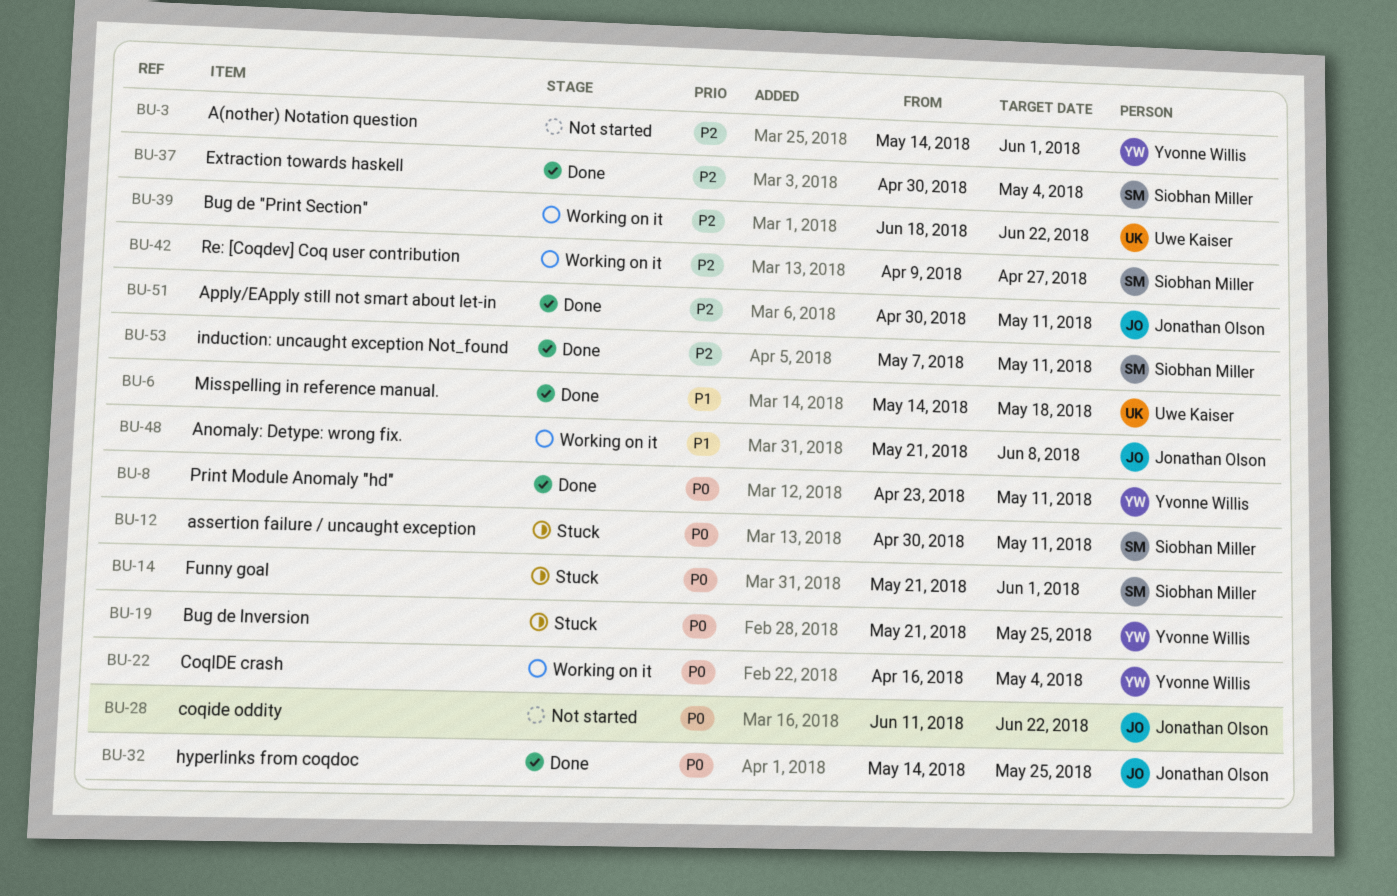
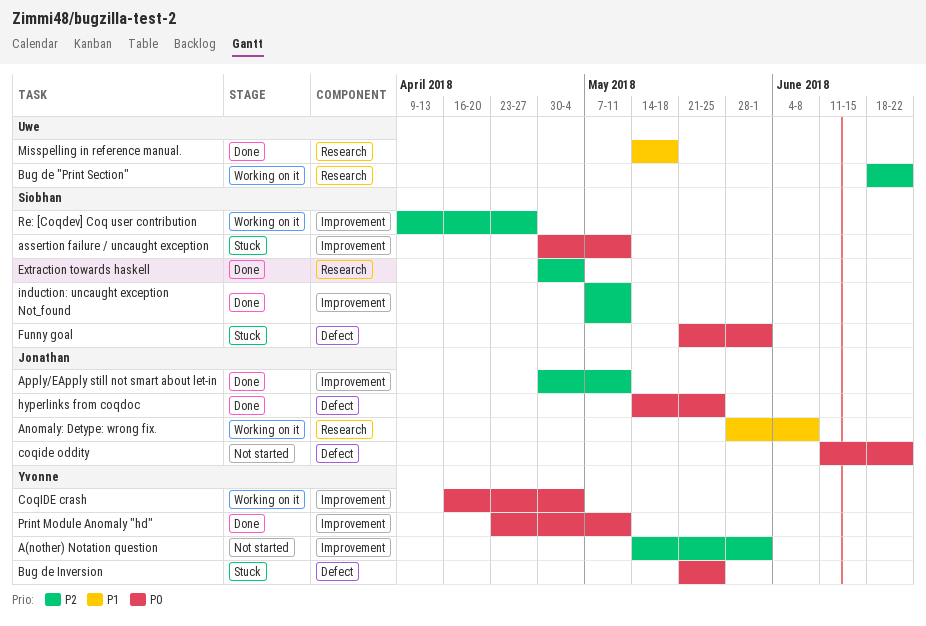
Anomaly: Detype: wrong fix., start: May 21 -> May 28

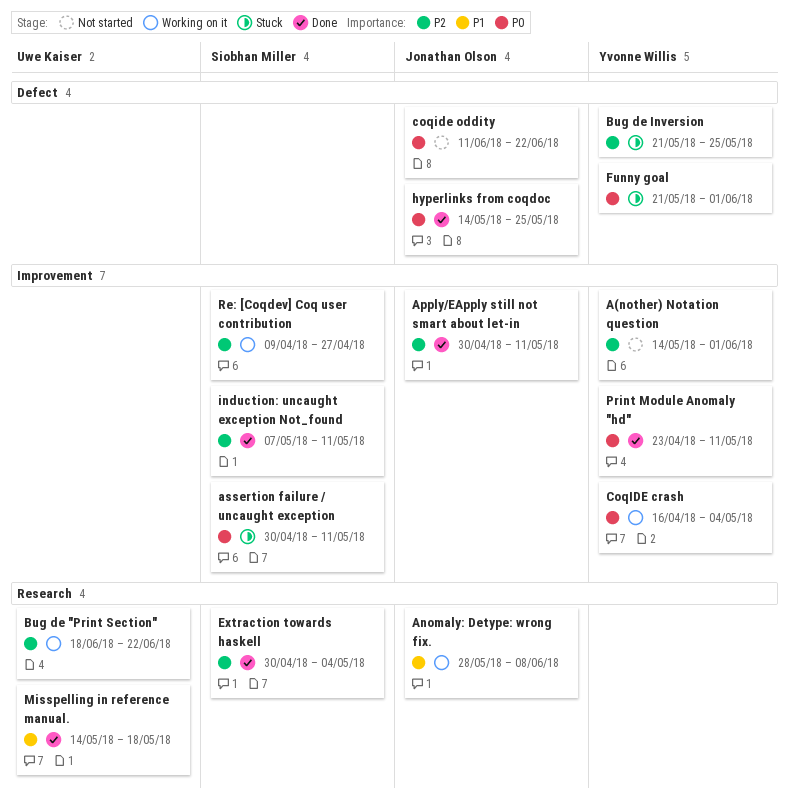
Bug de Inversion, priority: P0 -> P2
Funny goal, owner: Siobhan Miller -> Yvonne Willis

